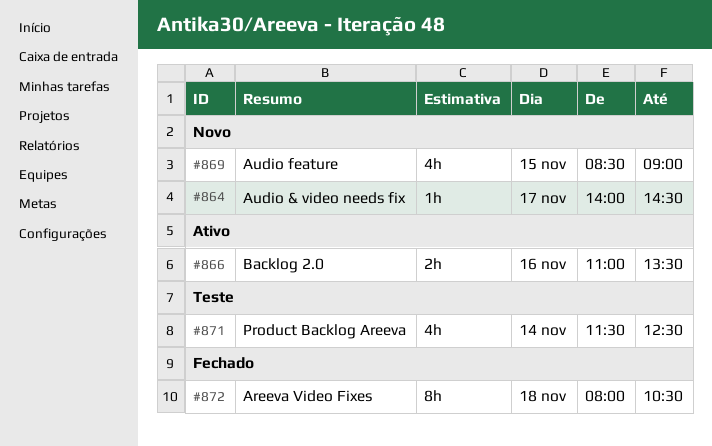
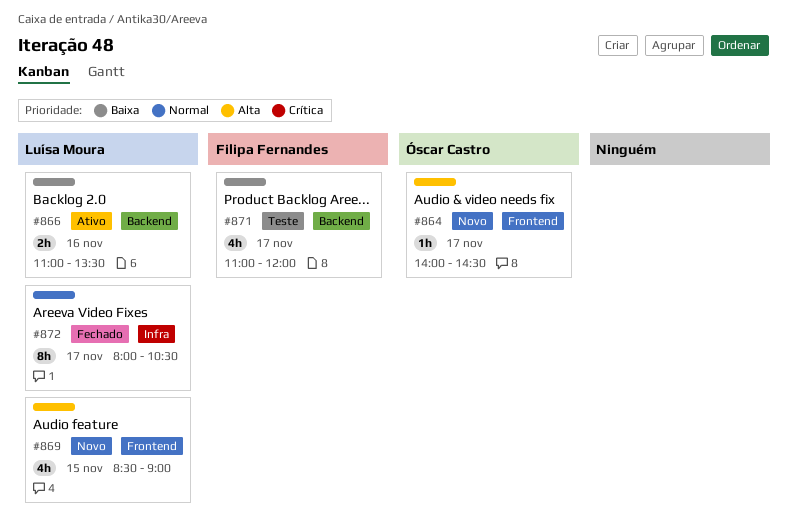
#871, day: Nov 14 -> Nov 17
#871, begins: 11:30 -> 11:00
#871, ends: 12:30 -> 12:00
#872, day: Nov 18 -> Nov 17

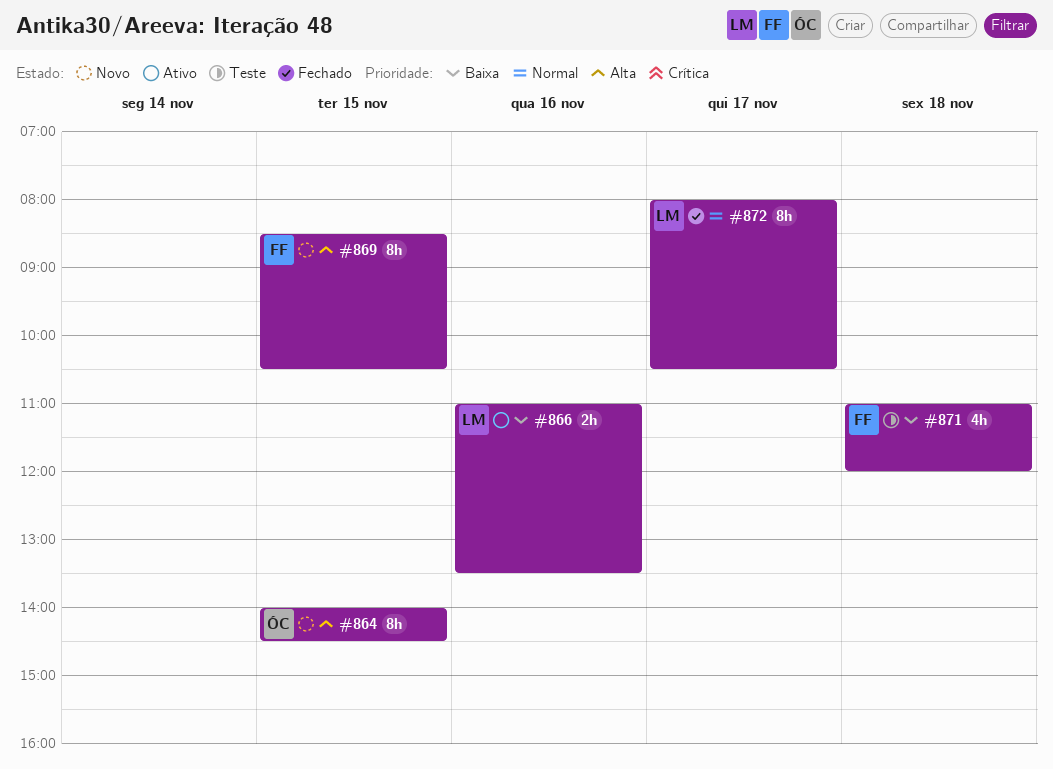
#864, estimate: 1h -> 8h
#864, day: Nov 17 -> Nov 15
#869, owner: Luísa Moura -> Filipa Fernandes
#869, estimate: 4h -> 8h
#869, ends: 09:00 -> 10:30
#871, day: Nov 17 -> Nov 18

